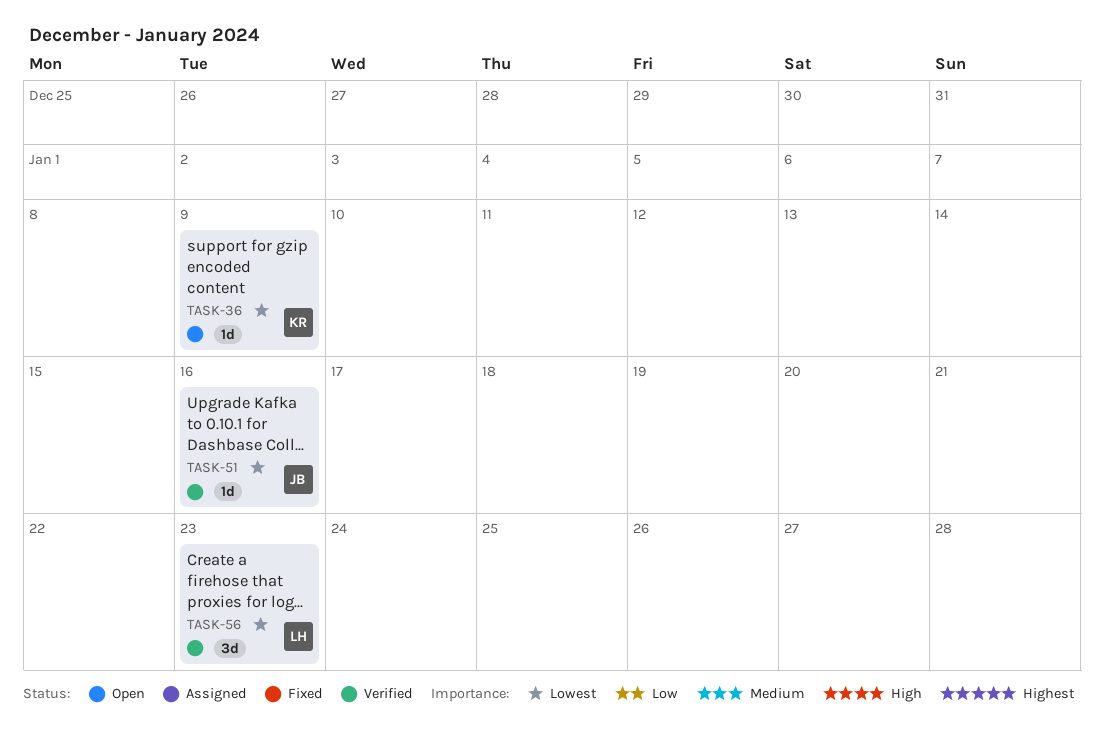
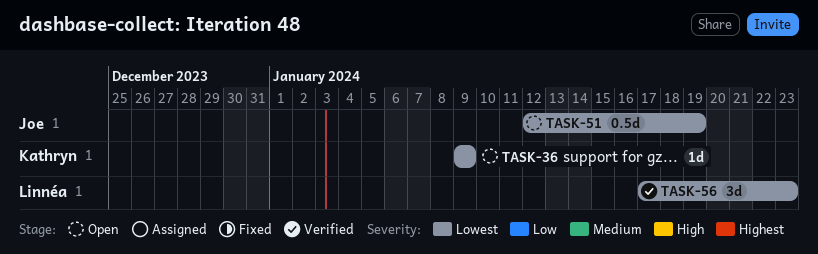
TASK-51, status: Verified -> Open
TASK-51, estimate: 1d -> 0.5d
TASK-51, due: Jan 16 -> Jan 19

